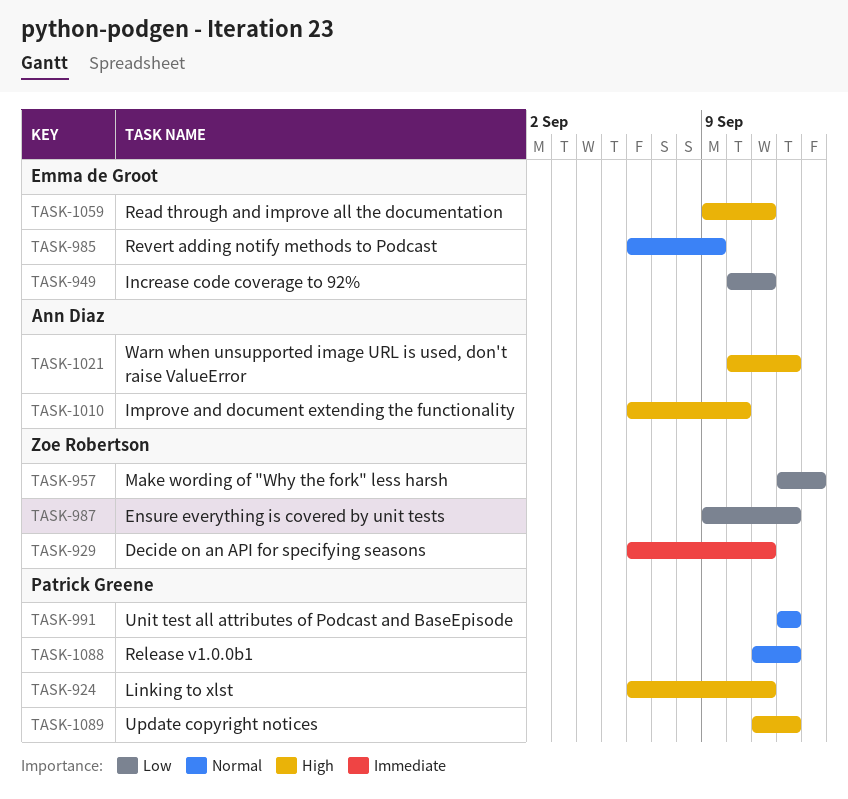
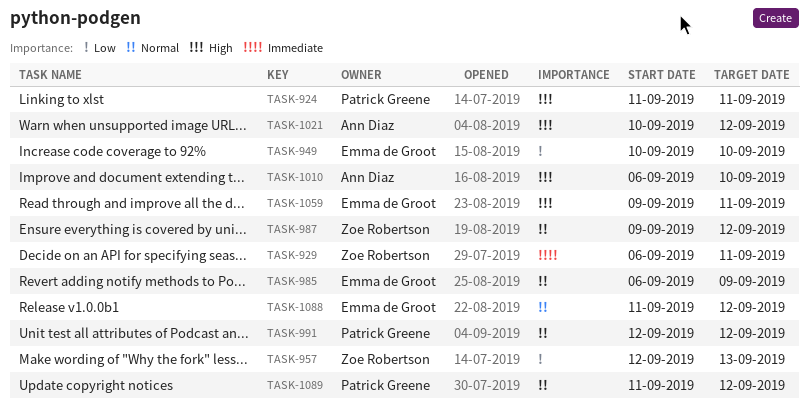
TASK-924, start: Sep 6 -> Sep 11
TASK-949, due: Sep 11 -> Sep 10
TASK-987, priority: Low -> Normal
TASK-1088, owner: Patrick Greene -> Emma de Groot
TASK-1089, priority: High -> Normal

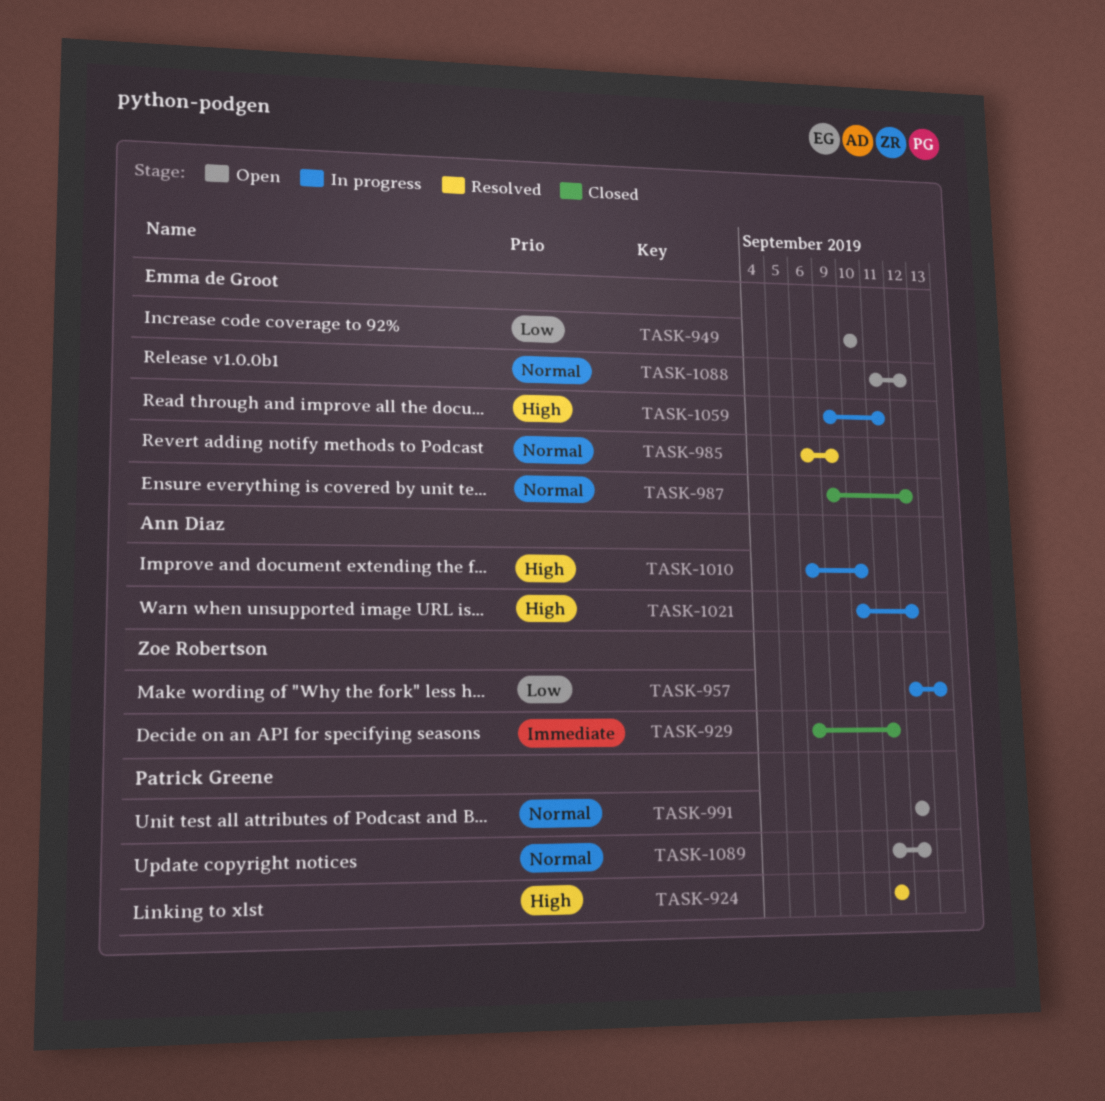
TASK-987, owner: Zoe Robertson -> Emma de Groot

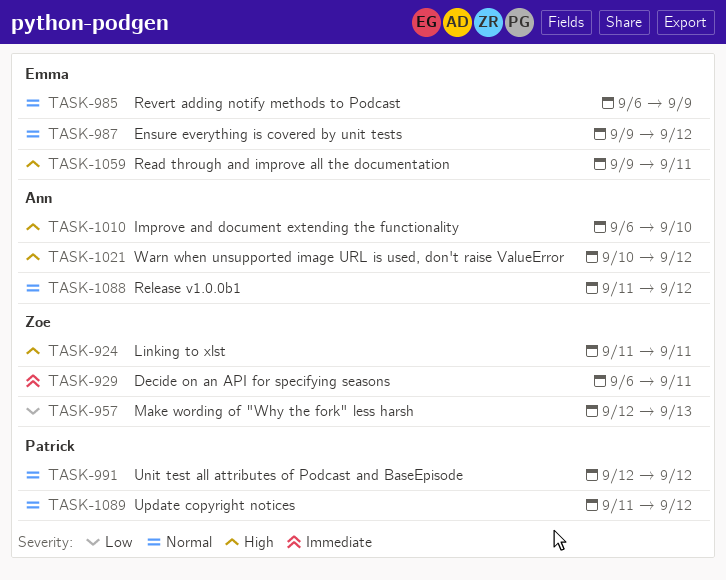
TASK-924, owner: Patrick Greene -> Zoe Robertson
TASK-949: present -> none
TASK-1088, owner: Emma de Groot -> Ann Diaz

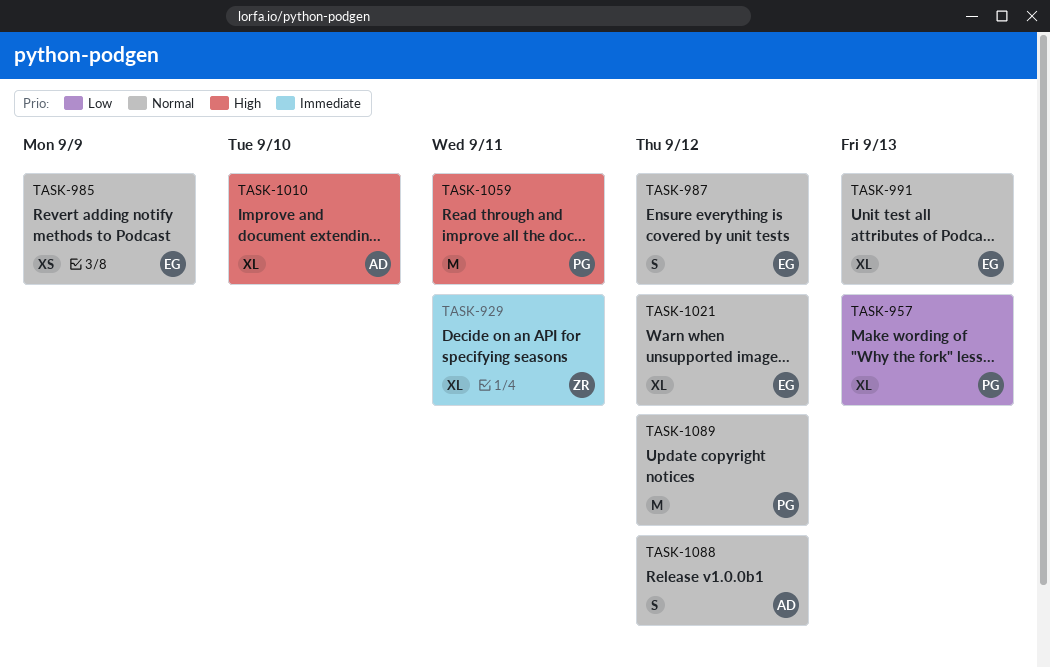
TASK-924: present -> none
TASK-957, owner: Zoe -> Patrick
TASK-991, owner: Patrick -> Emma
TASK-991, due: Sep 12 -> Sep 13
TASK-1021, owner: Ann -> Emma
TASK-1021, priority: High -> Normal
TASK-1059, owner: Emma -> Patrick

